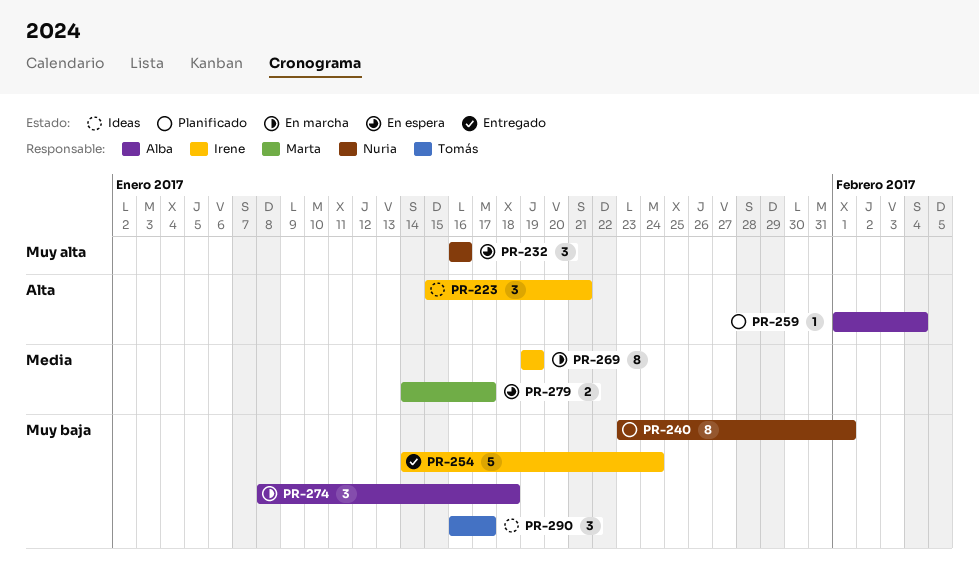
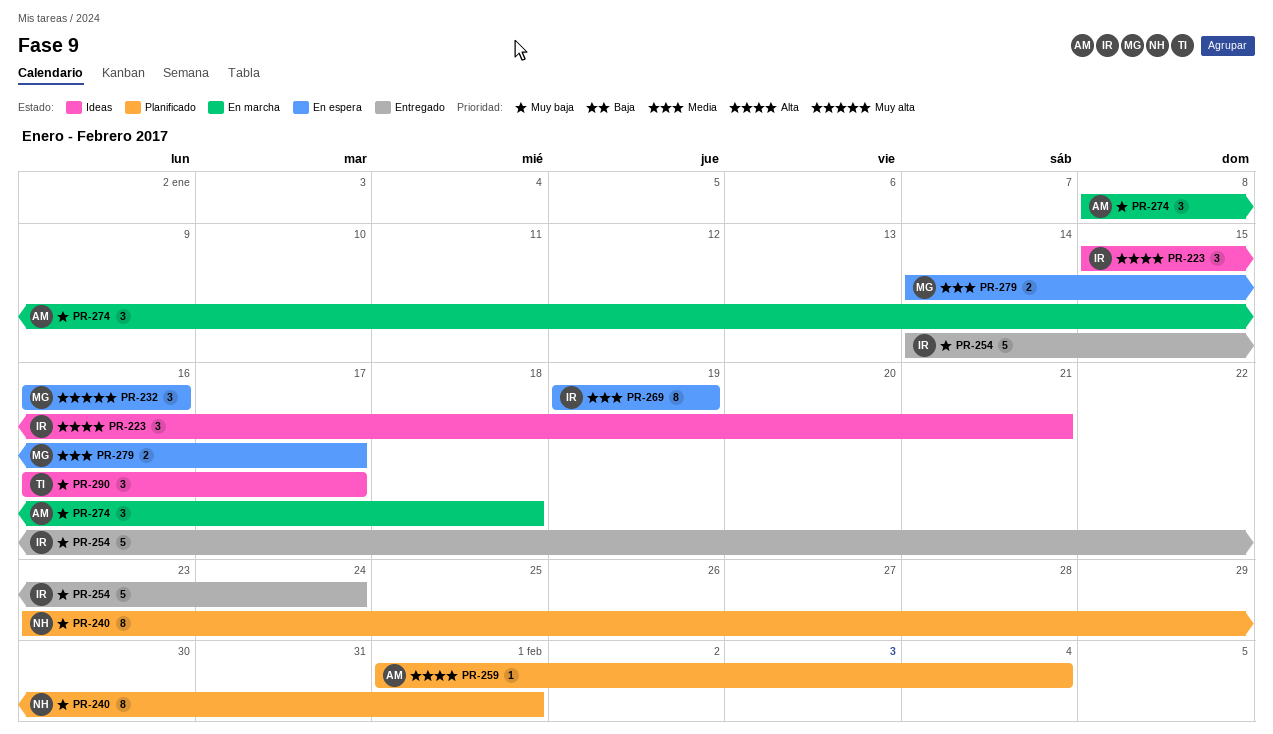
PR-232, owner: Nuria -> Marta
PR-269, status: En marcha -> En espera

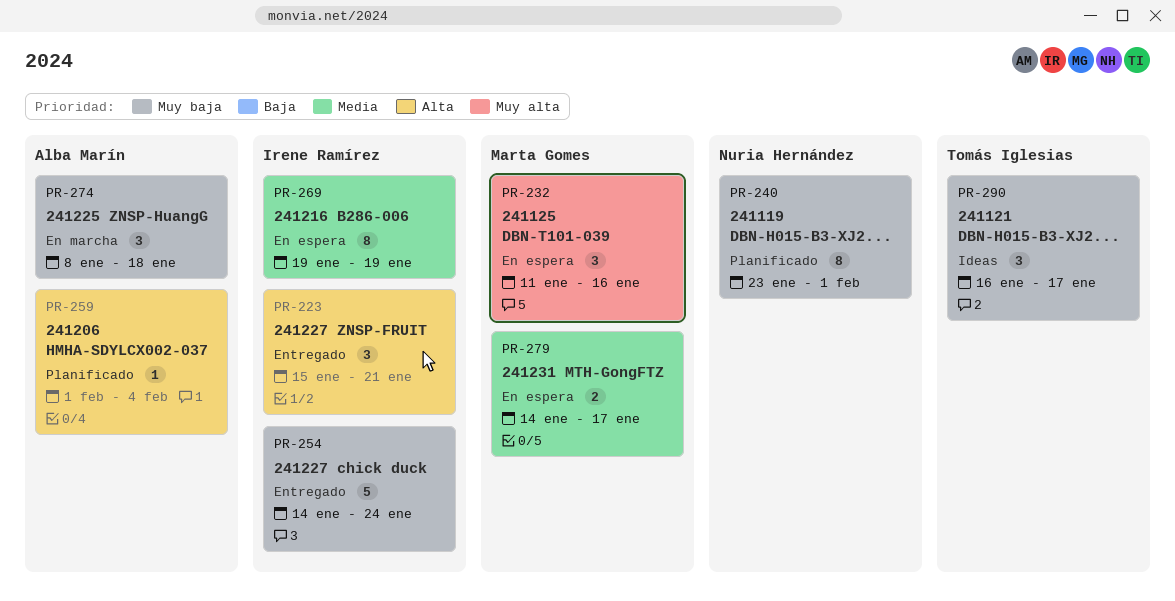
PR-223, status: Ideas -> Entregado
PR-232, start: Jan 16 -> Jan 11

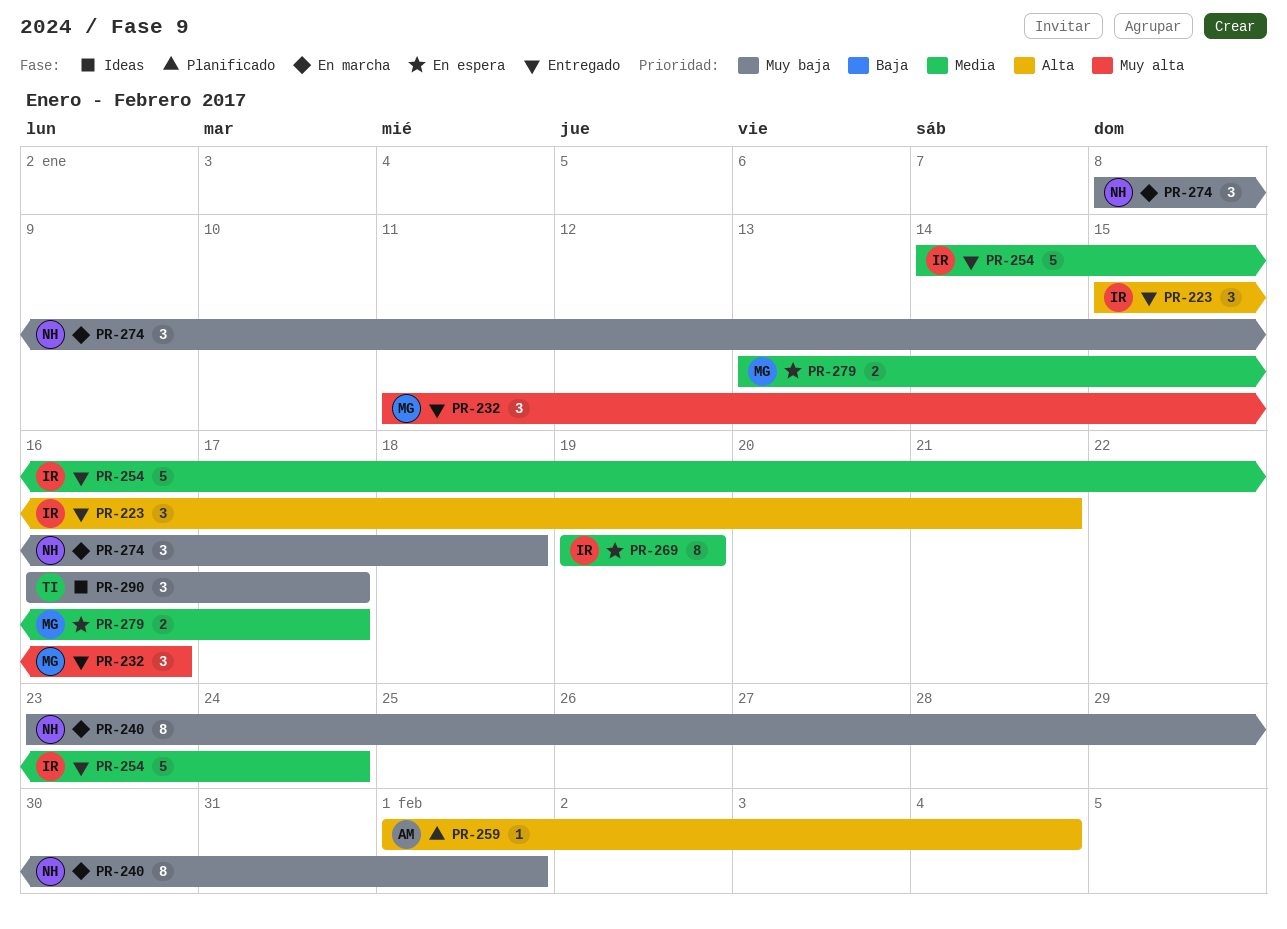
PR-232, status: En espera -> Entregado
PR-240, status: Planificado -> En marcha
PR-254, priority: Muy baja -> Media
PR-274, owner: Alba Marín -> Nuria Hernández
PR-279, start: Jan 14 -> Jan 13

